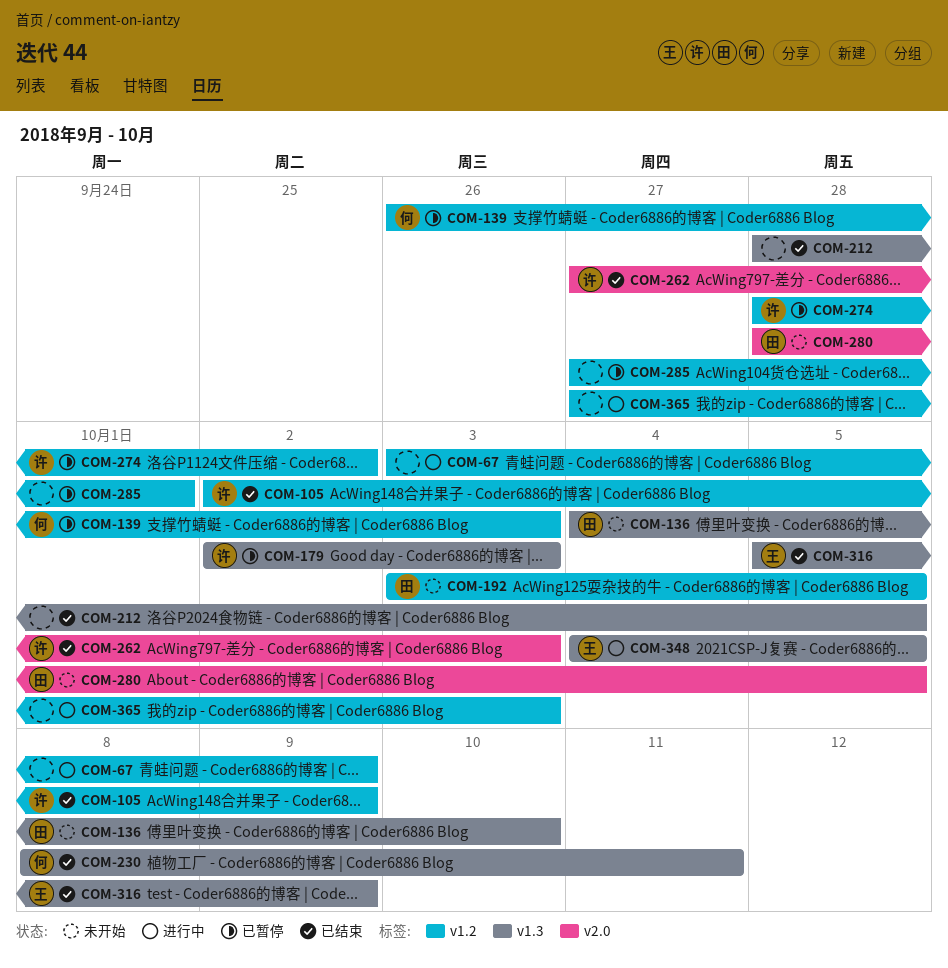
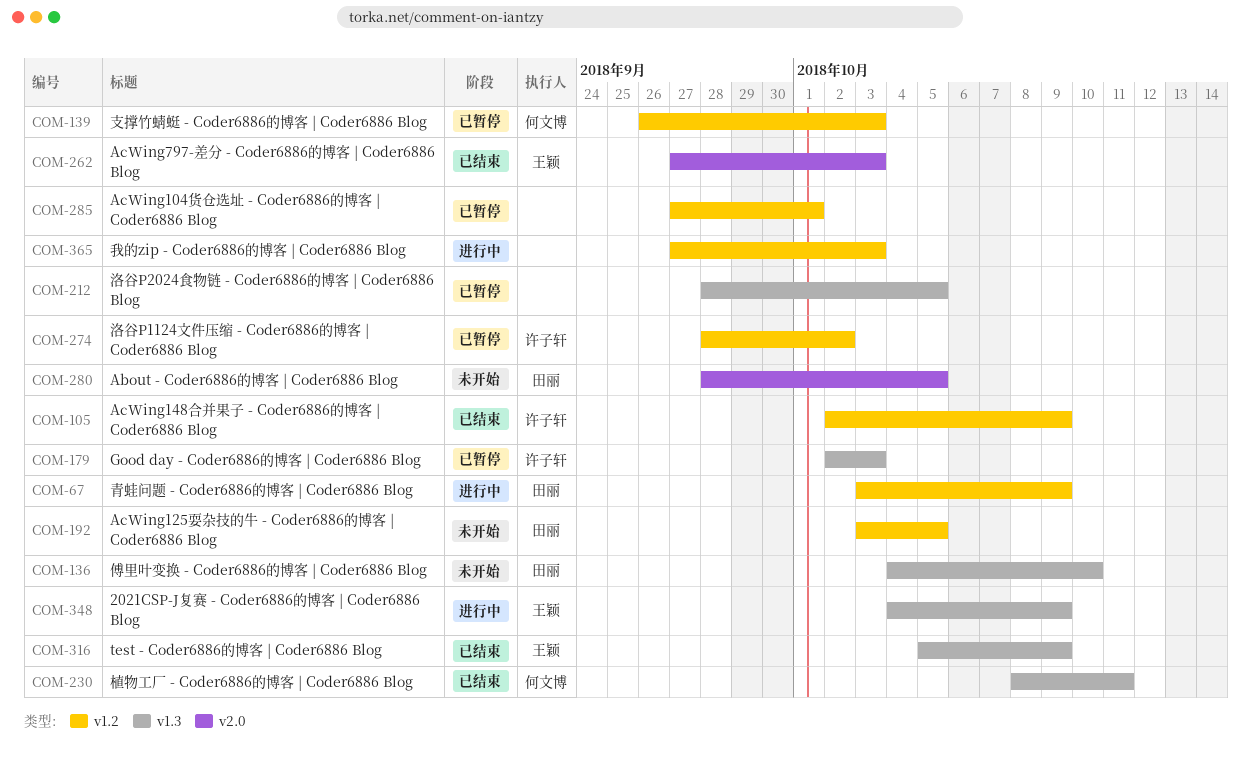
COM-67, owner: none -> 田丽
COM-212, status: 已结束 -> 已暂停
COM-262, owner: 许子轩 -> 王颖
COM-348, due: Oct 5 -> Oct 9

